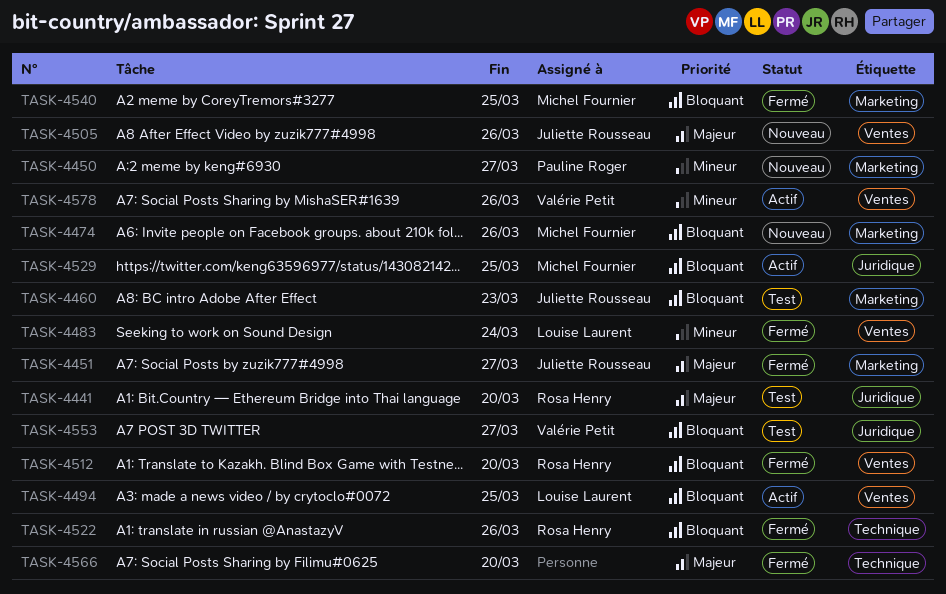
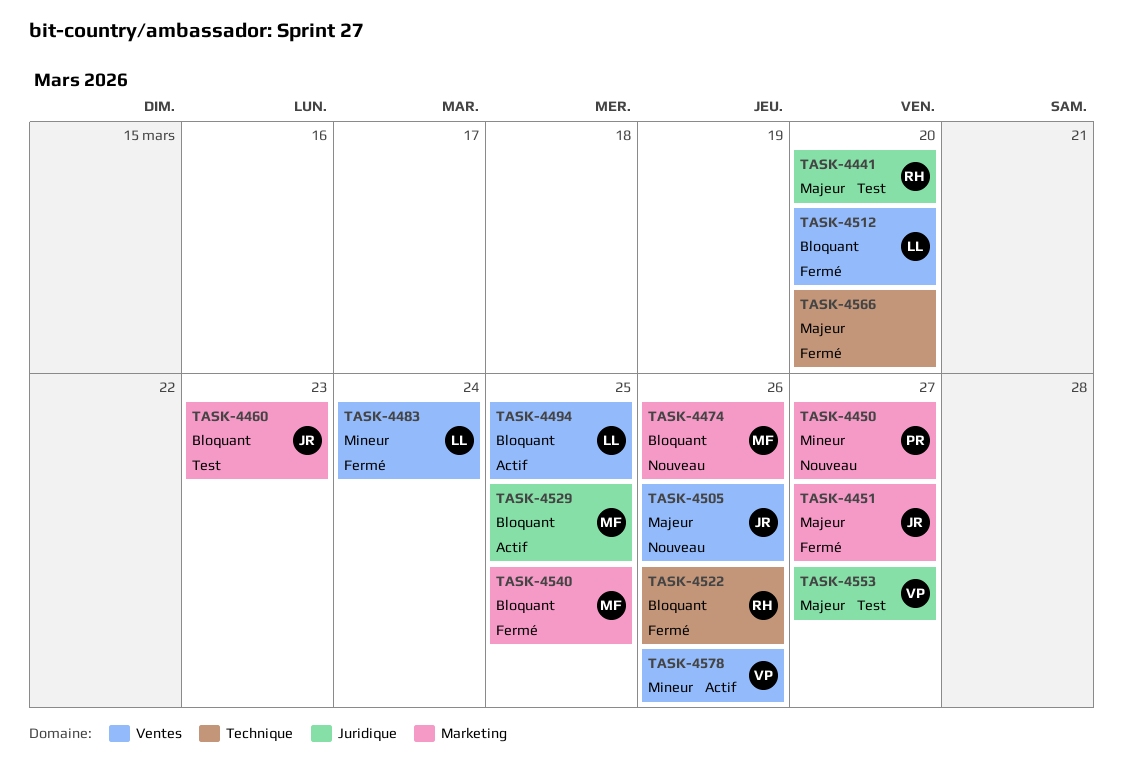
TASK-4512, owner: Rosa Henry -> Louise Laurent
TASK-4553, priority: Bloquant -> Majeur

